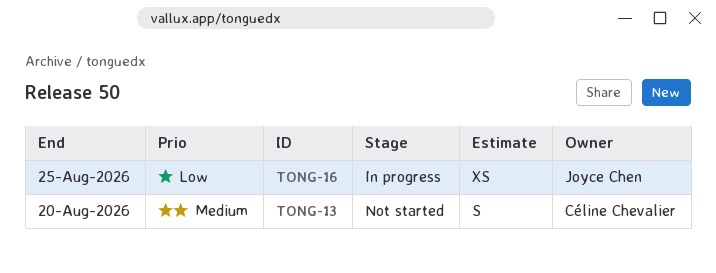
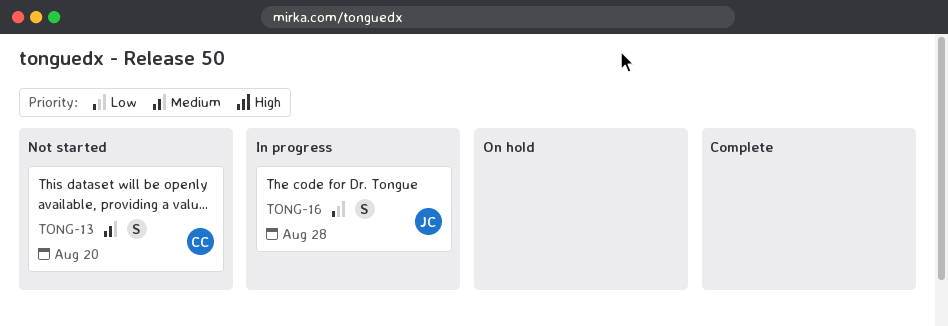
TONG-16, estimate: XS -> S
TONG-16, due: Aug 25 -> Aug 28

